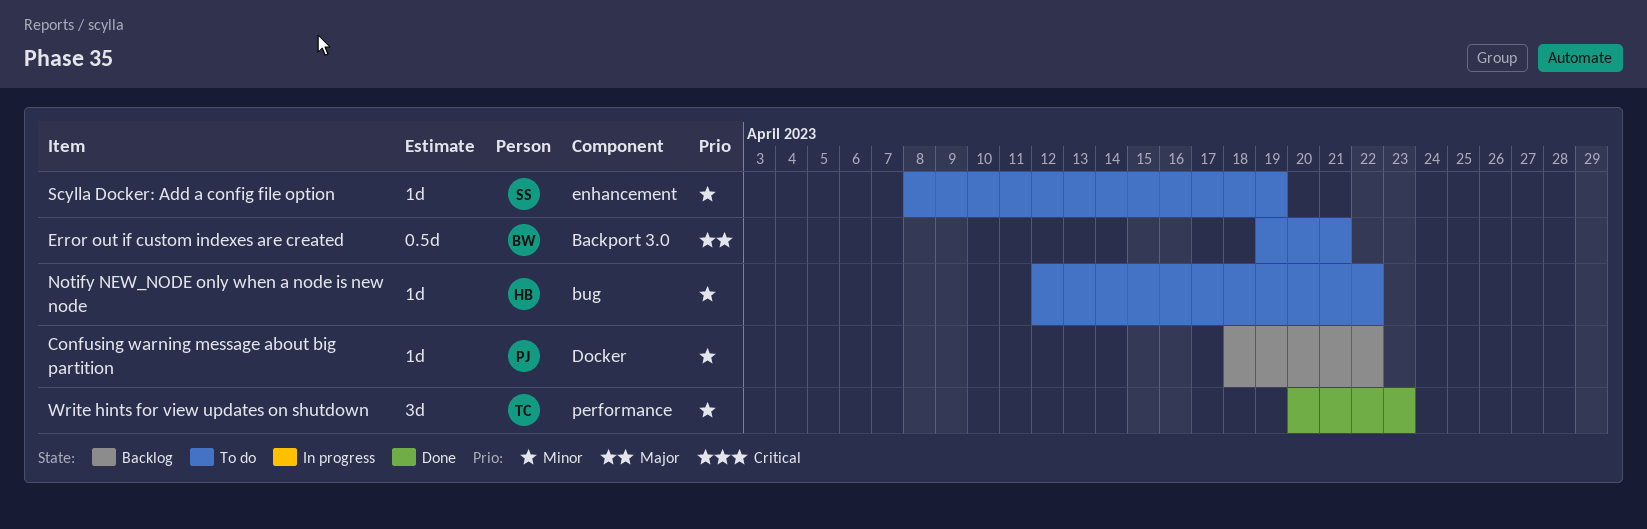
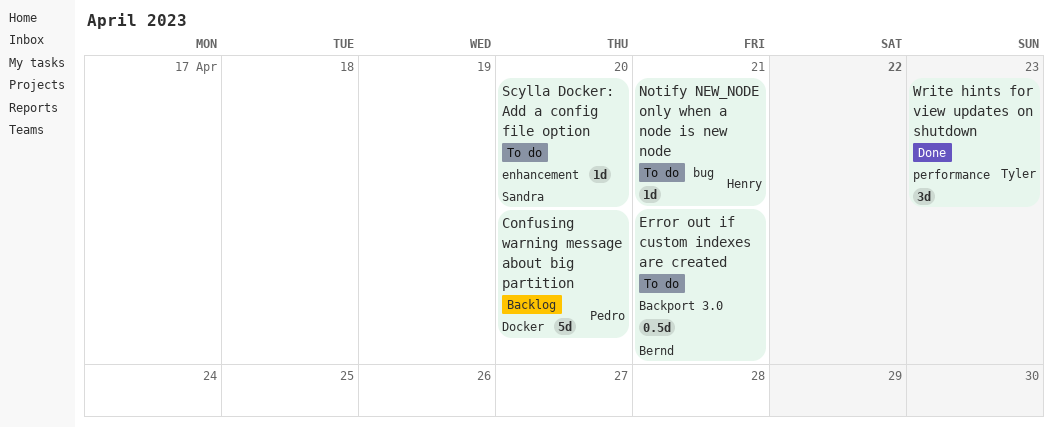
Confusing warning message about big partition, estimate: 1d -> 5d
Confusing warning message about big partition, due: Apr 22 -> Apr 20
Notify NEW_NODE only when a node is new node, due: Apr 22 -> Apr 21
Scylla Docker: Add a config file option, due: Apr 19 -> Apr 20

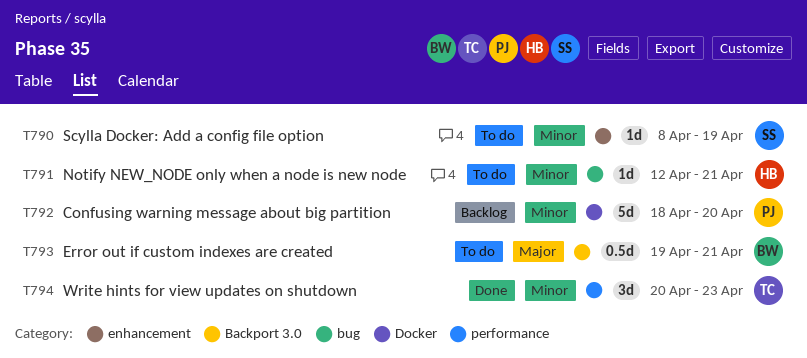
Scylla Docker: Add a config file option, due: Apr 20 -> Apr 19

